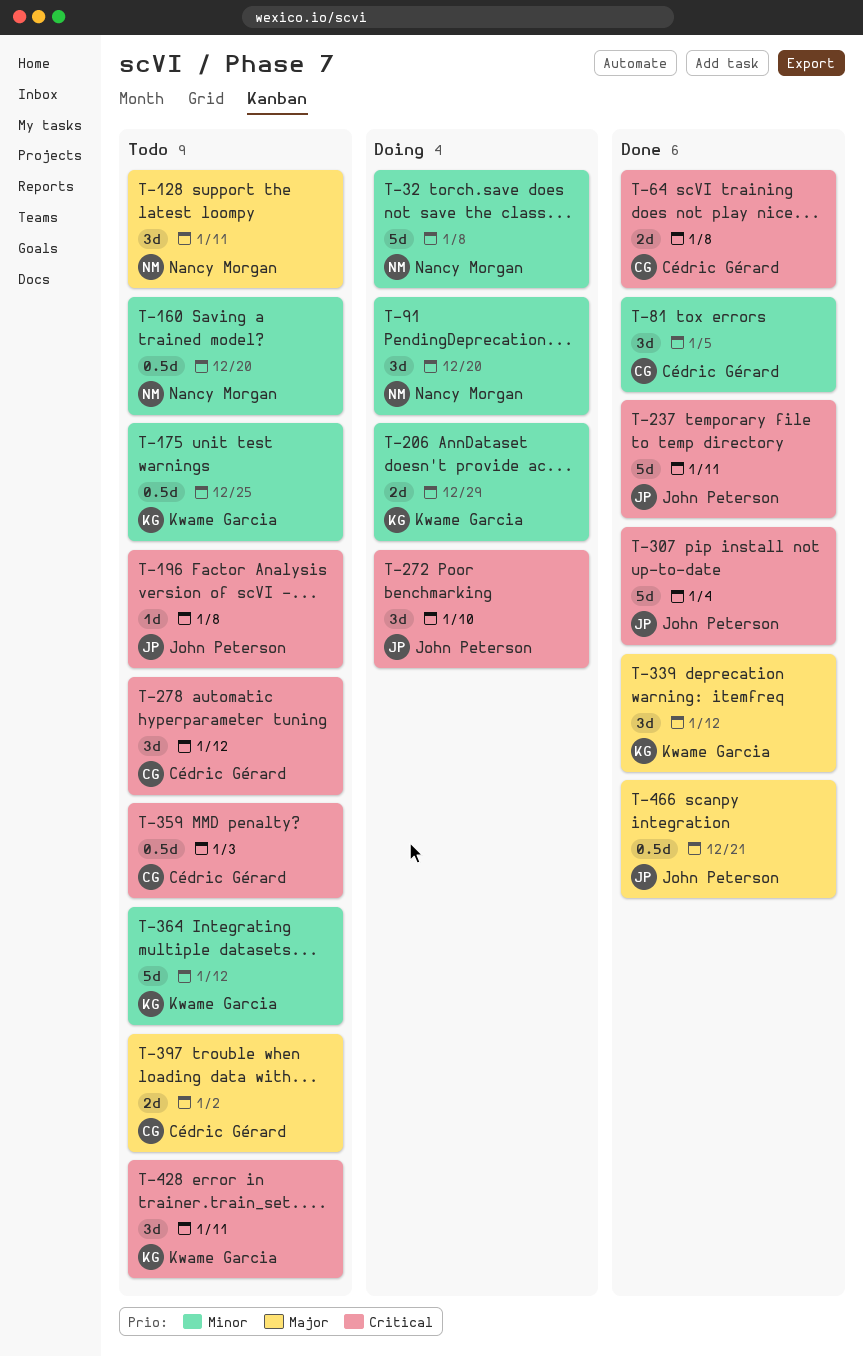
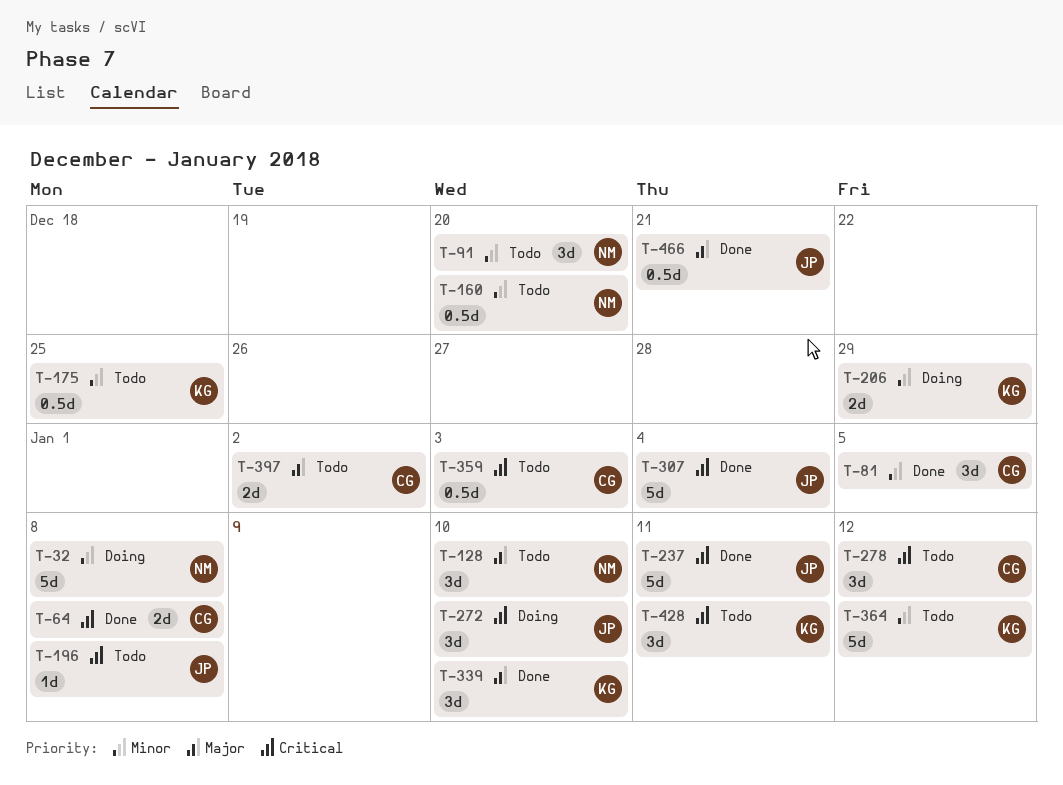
T-91, status: Doing -> Todo
T-128, due: Jan 11 -> Jan 10
T-339, due: Jan 12 -> Jan 10

